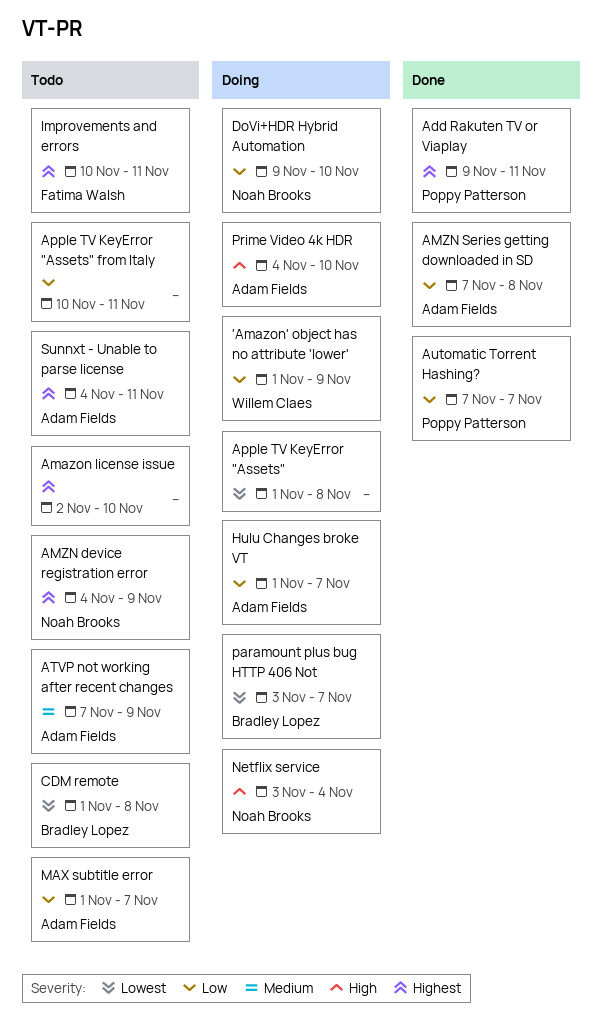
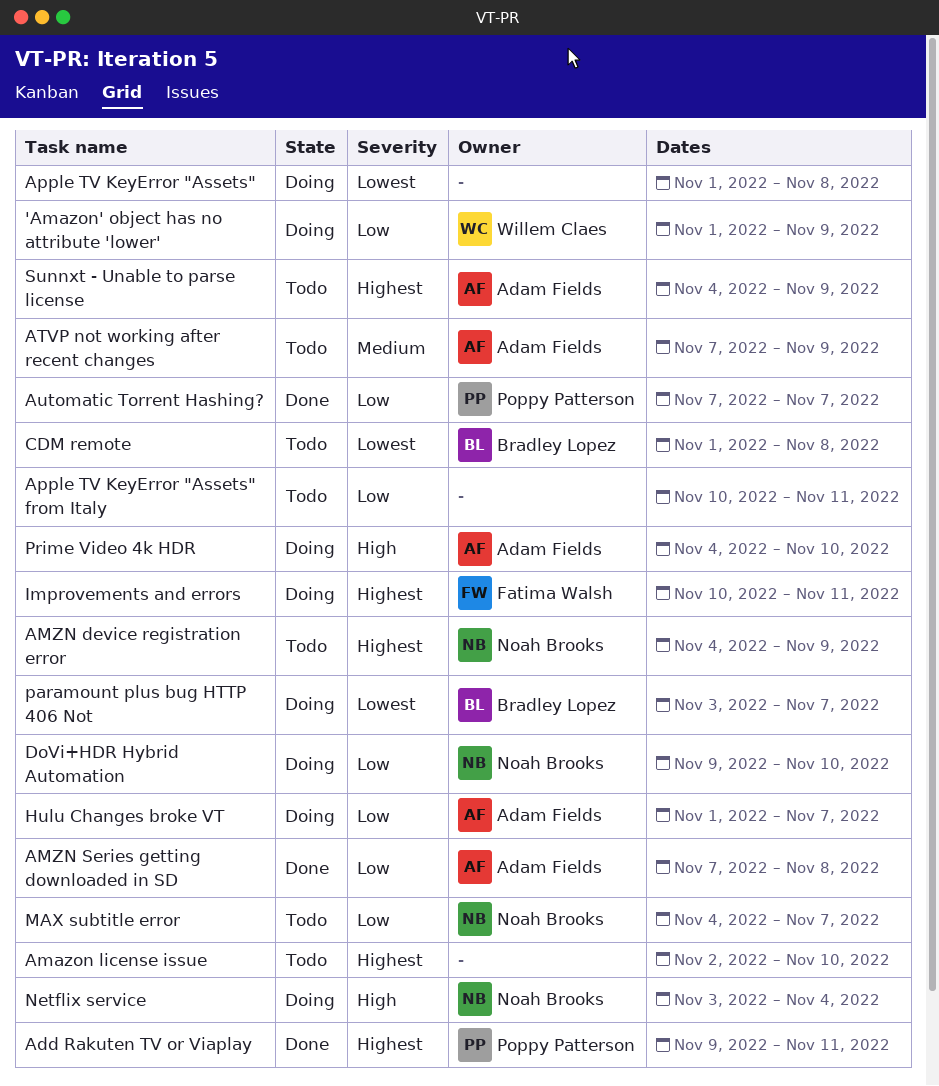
Improvements and errors, status: Todo -> Doing
MAX subtitle error, owner: Adam Fields -> Noah Brooks
MAX subtitle error, start: Nov 1 -> Nov 4
Sunnxt - Unable to parse license, due: Nov 11 -> Nov 9

